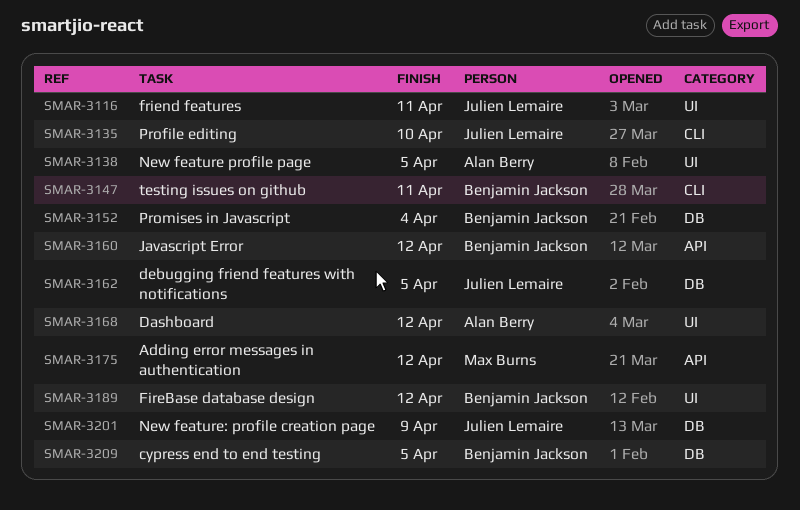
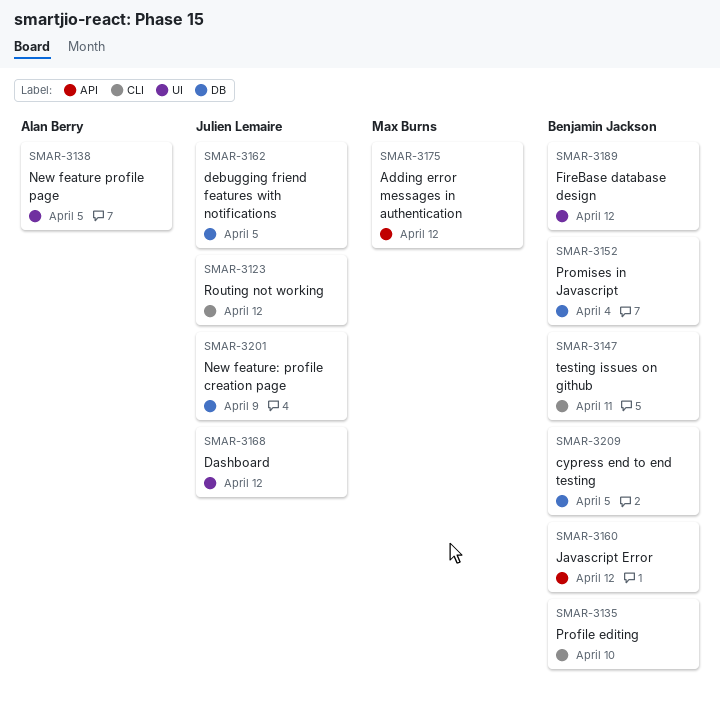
SMAR-3116: present -> none
SMAR-3123: none -> present
SMAR-3135, owner: Julien Lemaire -> Benjamin Jackson
SMAR-3168, owner: Alan Berry -> Julien Lemaire

